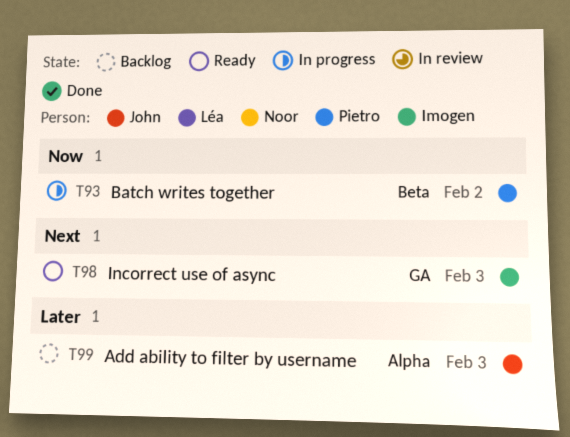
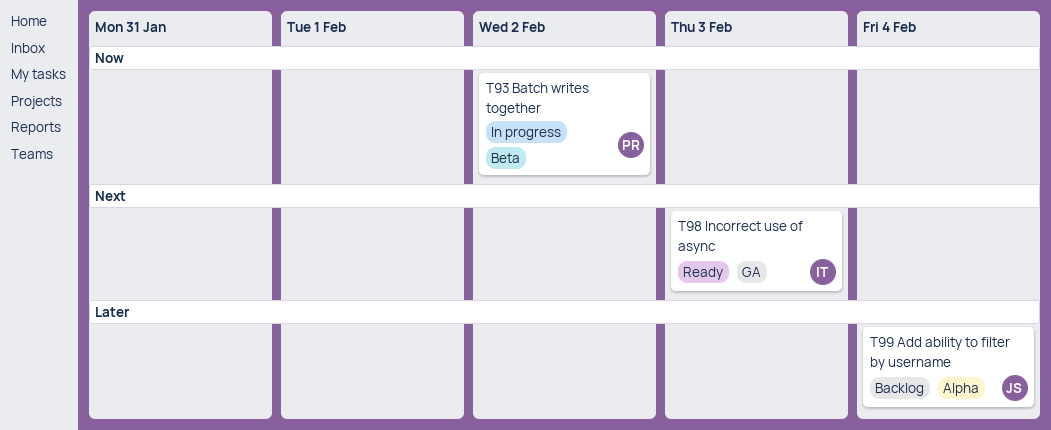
T99, due: Feb 3 -> Feb 4

